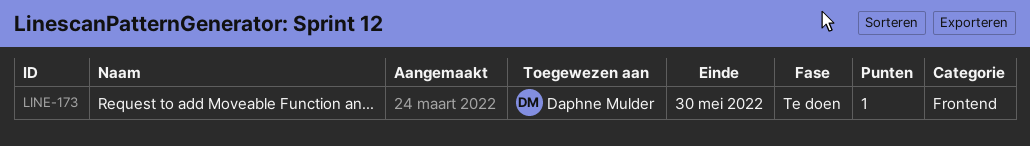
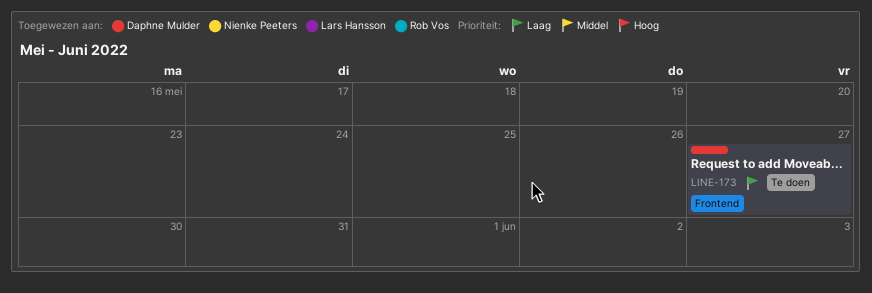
LINE-173, due: May 30 -> May 27

